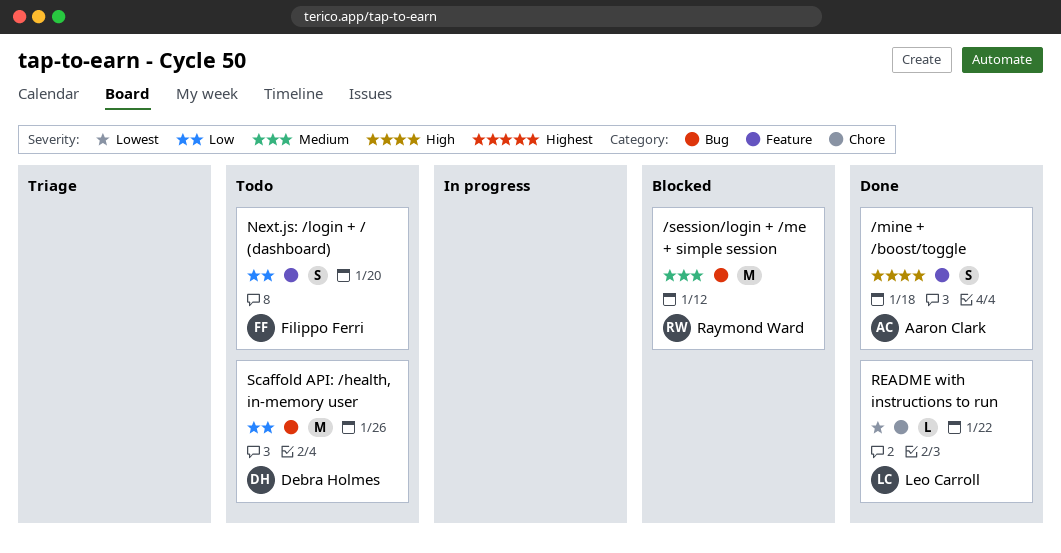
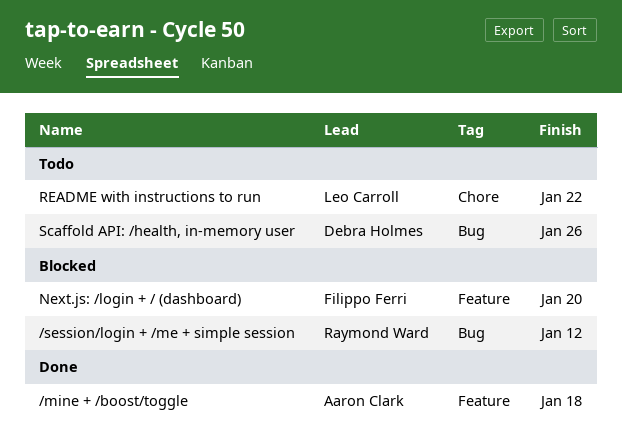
Next.js: /login + / (dashboard), status: Todo -> Blocked
README with instructions to run, status: Done -> Todo

